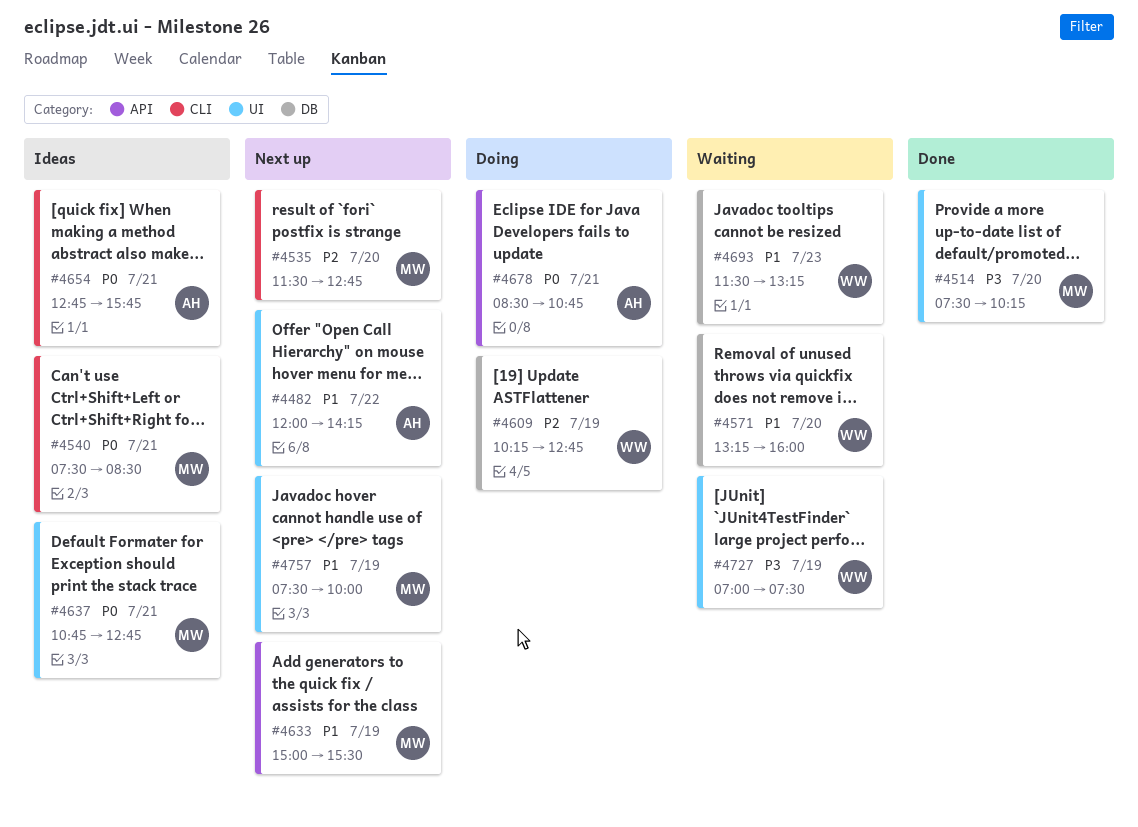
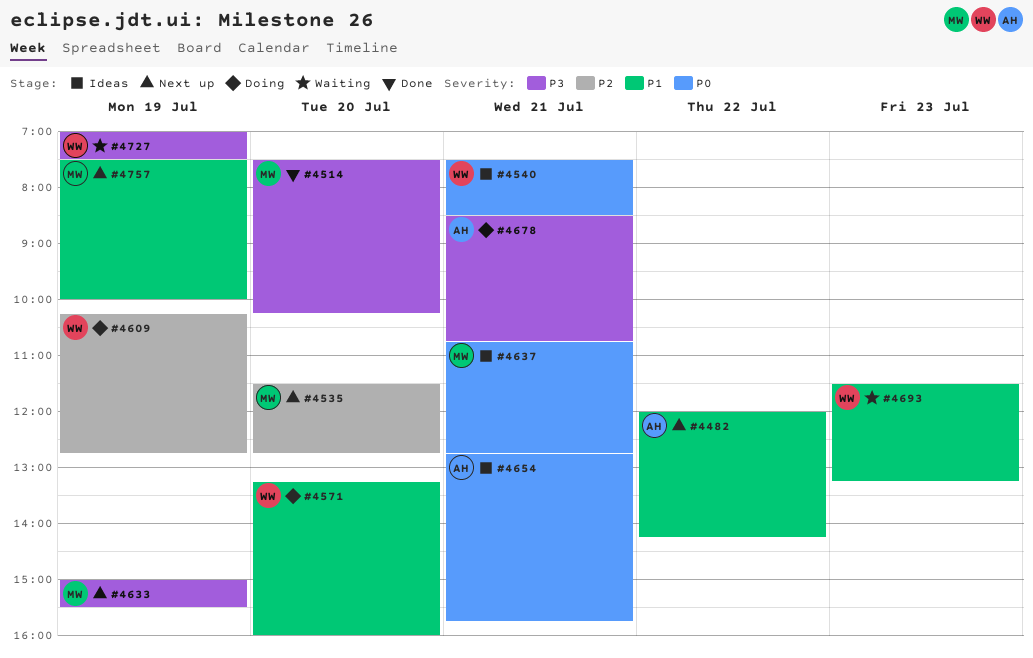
#4540, owner: MW -> WW
#4571, status: Waiting -> Doing
#4633, priority: P1 -> P3
#4678, priority: P0 -> P3

